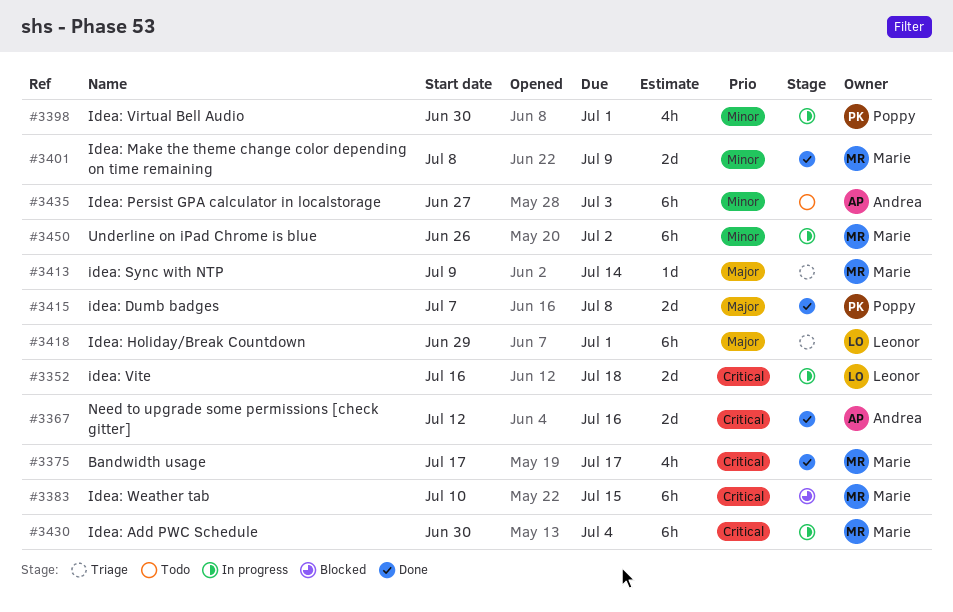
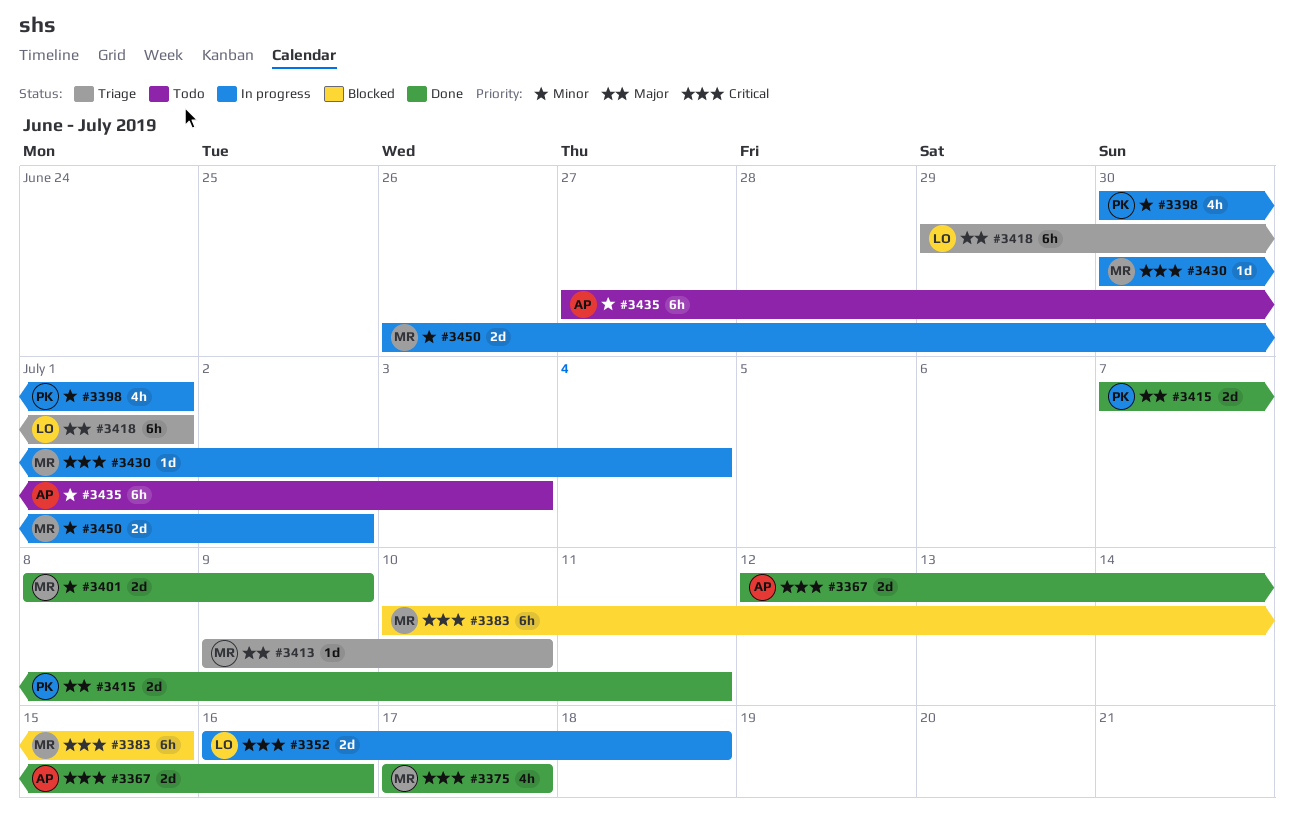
#3413, due: Jul 14 -> Jul 10
#3415, due: Jul 8 -> Jul 11
#3430, estimate: 6h -> 1d
#3450, estimate: 6h -> 2d

